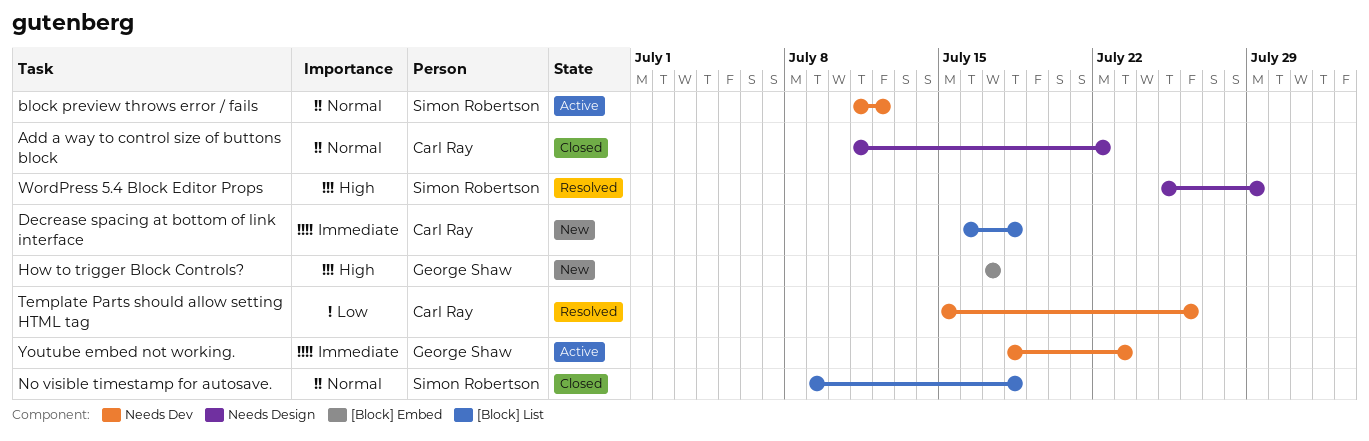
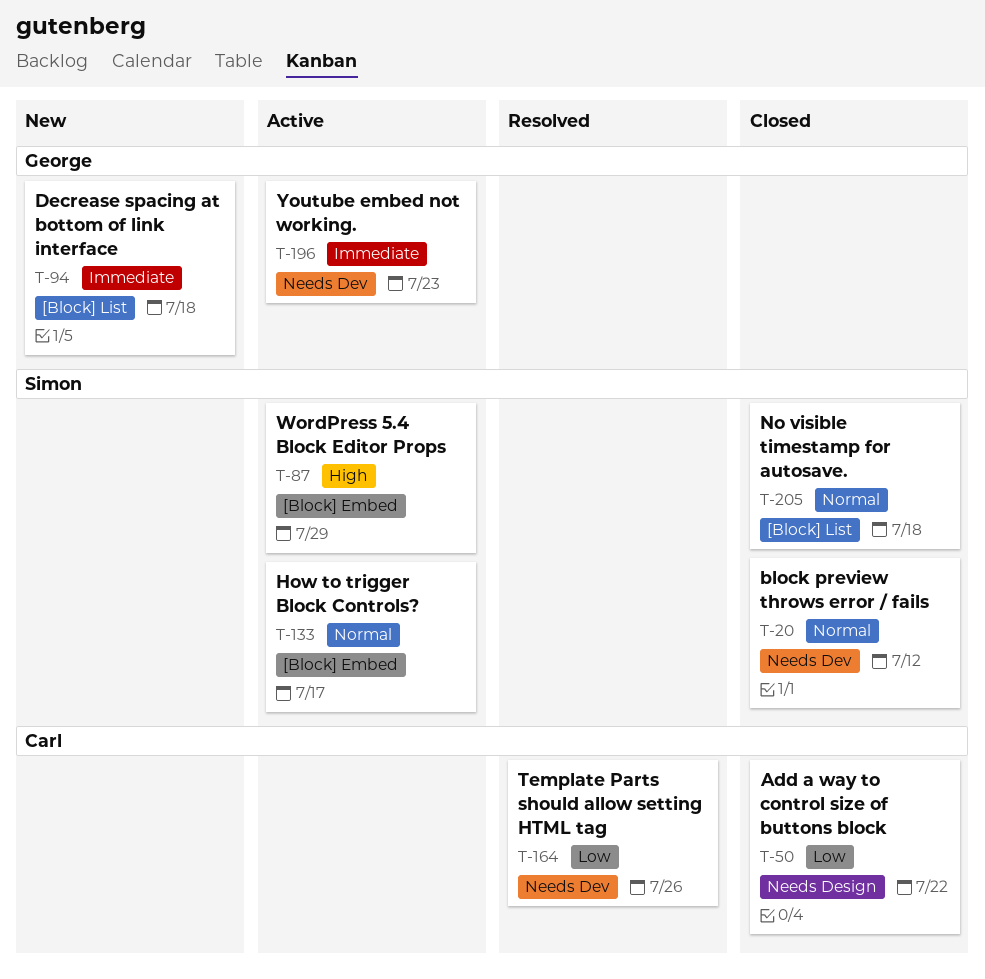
Add a way to control size of buttons block, priority: Normal -> Low
block preview throws error / fails, status: Active -> Closed
Decrease spacing at bottom of link interface, owner: Carl Ray -> George Shaw
How to trigger Block Controls?, status: New -> Active
How to trigger Block Controls?, owner: George Shaw -> Simon Robertson
How to trigger Block Controls?, priority: High -> Normal
WordPress 5.4 Block Editor Props, status: Resolved -> Active
WordPress 5.4 Block Editor Props, label: Needs Design -> [Block] Embed

